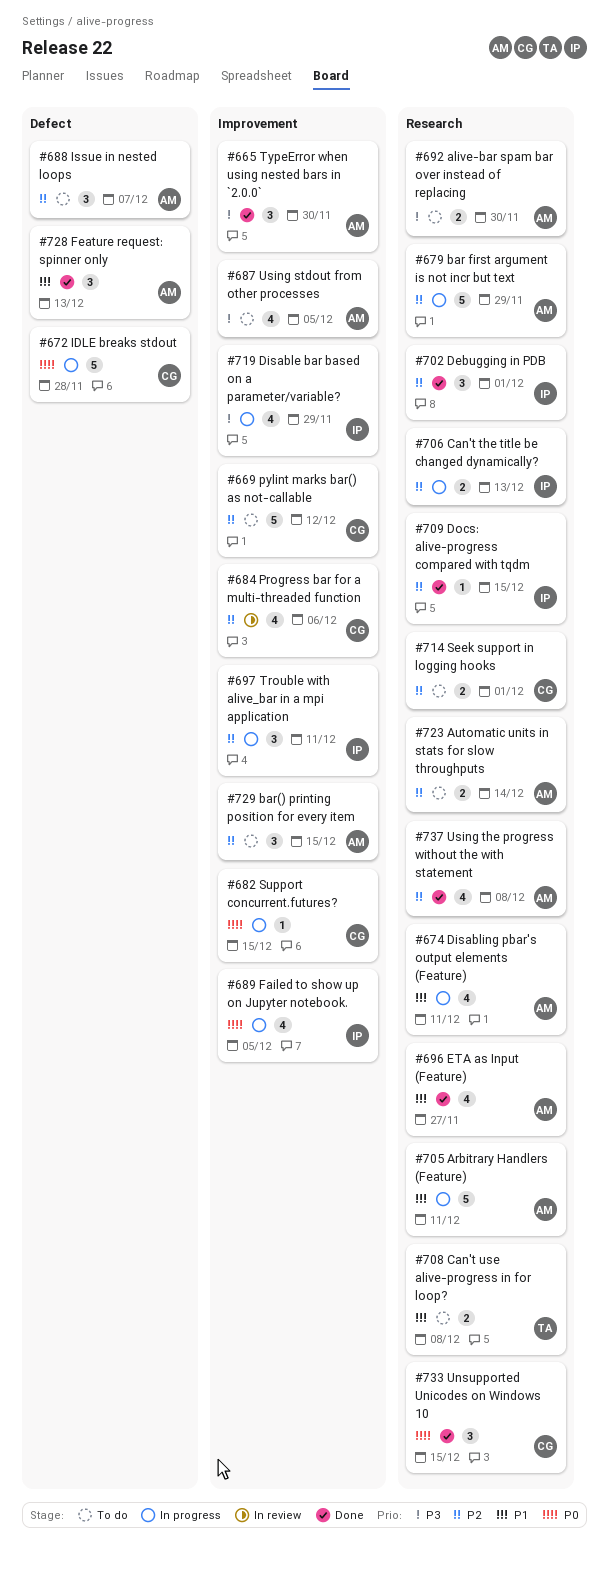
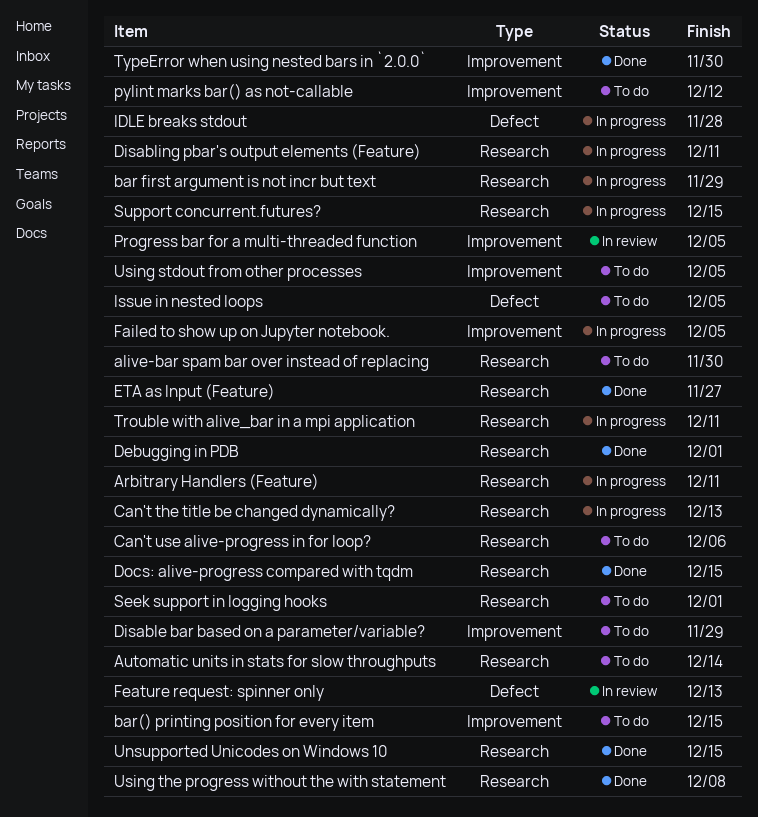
Can't use alive-progress in for loop?, due: Dec 8 -> Dec 6
Disable bar based on a parameter/variable?, status: In progress -> To do
Feature request: spinner only, status: Done -> In review
Issue in nested loops, due: Dec 7 -> Dec 5
Progress bar for a multi-threaded function, due: Dec 6 -> Dec 5
Support concurrent.futures?, label: Improvement -> Research
Trouble with alive_bar in a mpi application, label: Improvement -> Research

